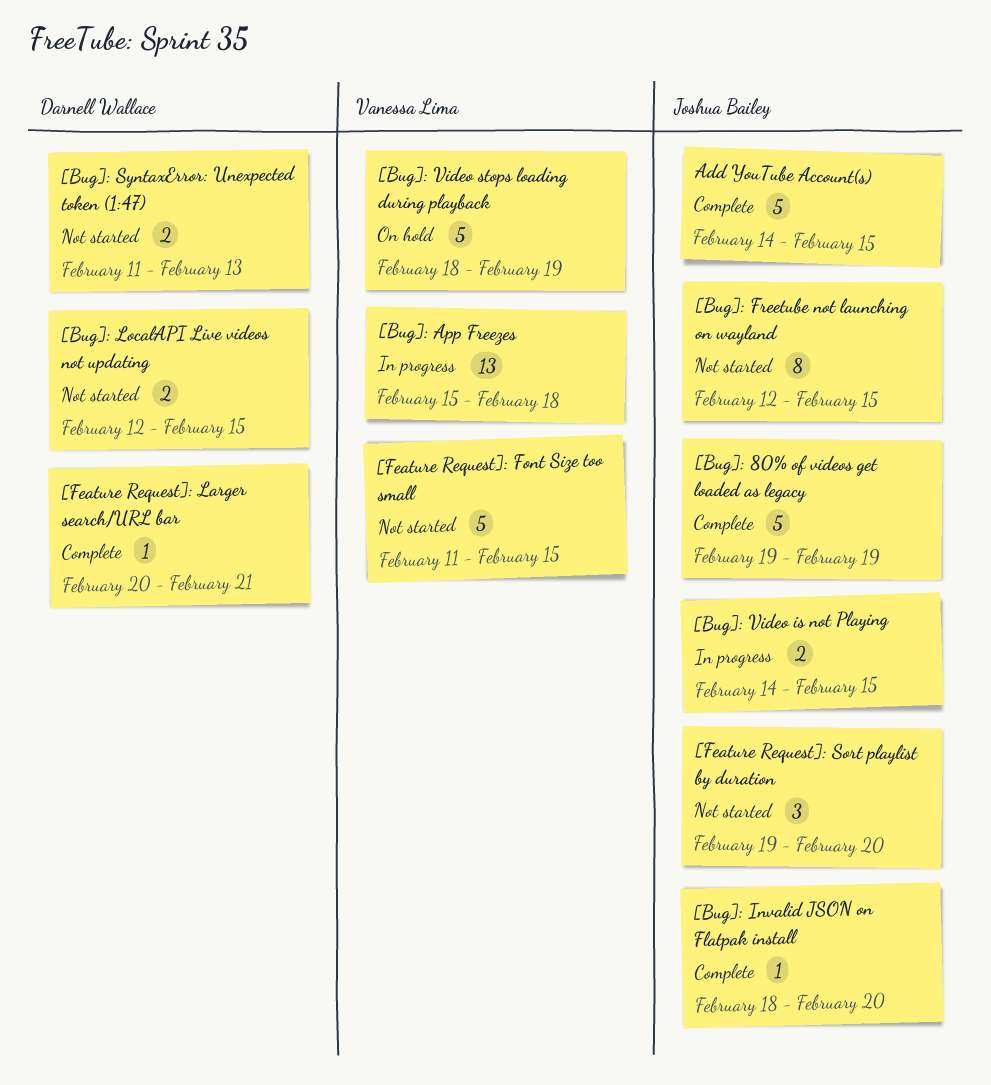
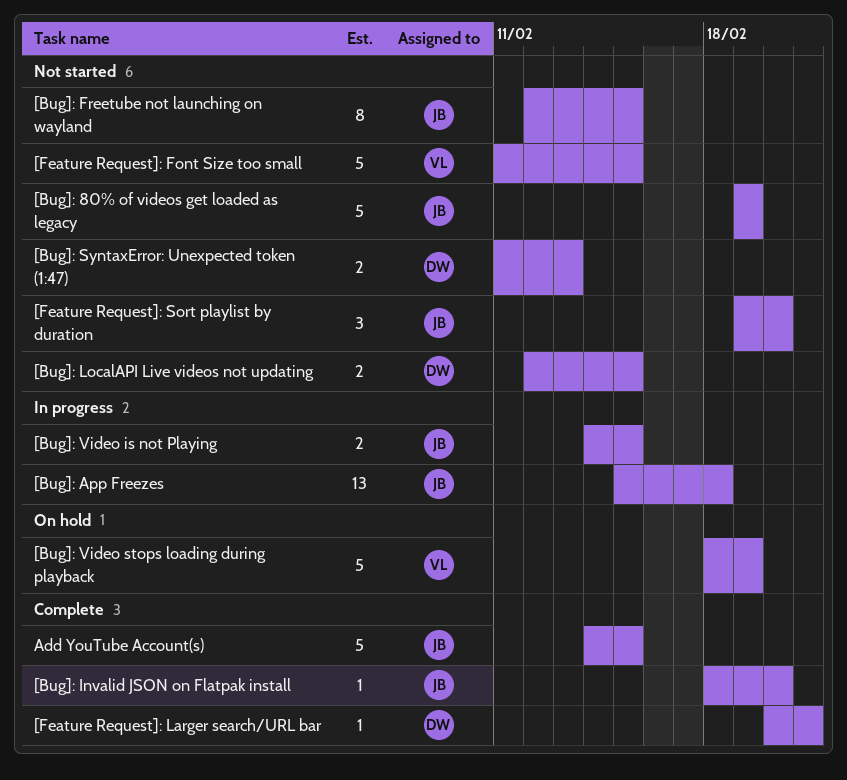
[Bug]: 80% of videos get loaded as legacy, status: Complete -> Not started
[Bug]: App Freezes, owner: Vanessa Lima -> Joshua Bailey

